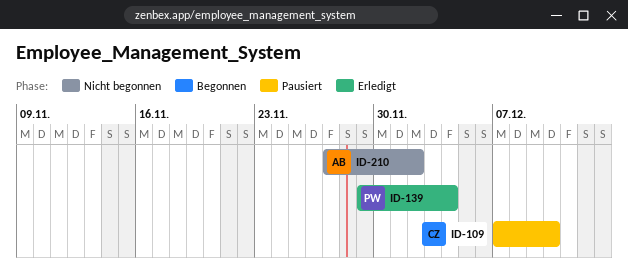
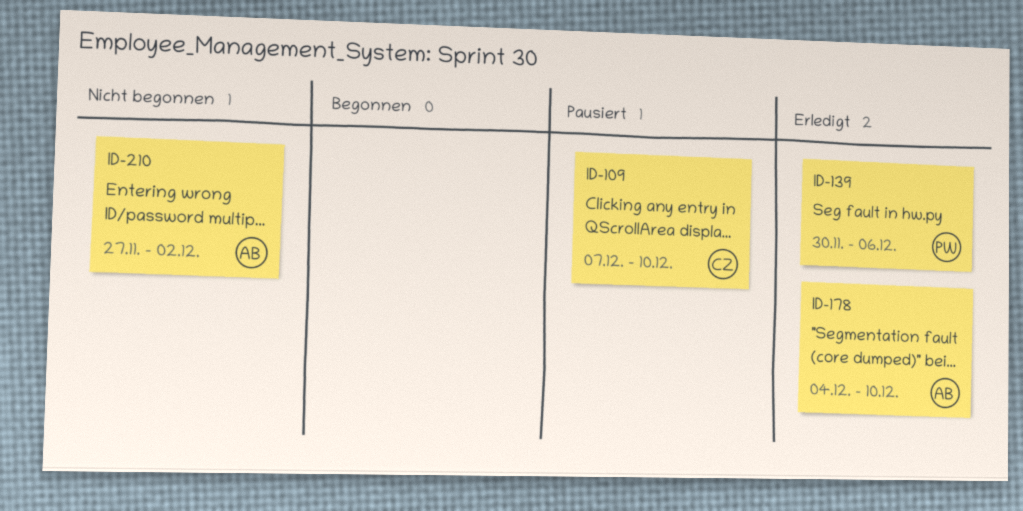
ID-139, start: Nov 29 -> Nov 30
ID-139, due: Dec 4 -> Dec 6
ID-178: none -> present

